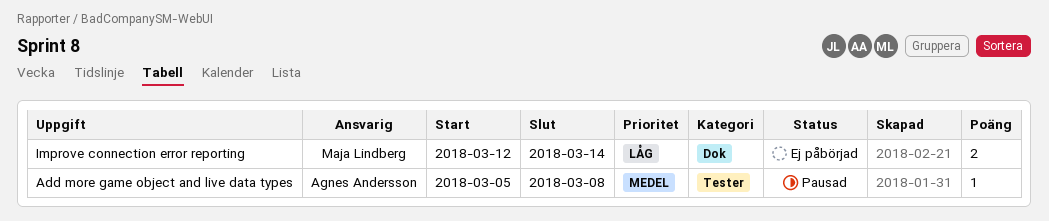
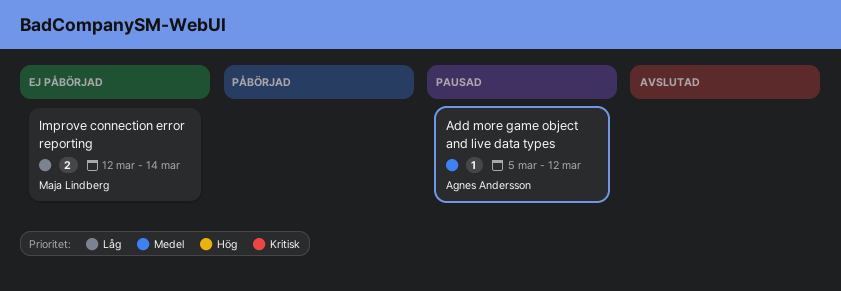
Add more game object and live data types, due: Mar 8 -> Mar 12

